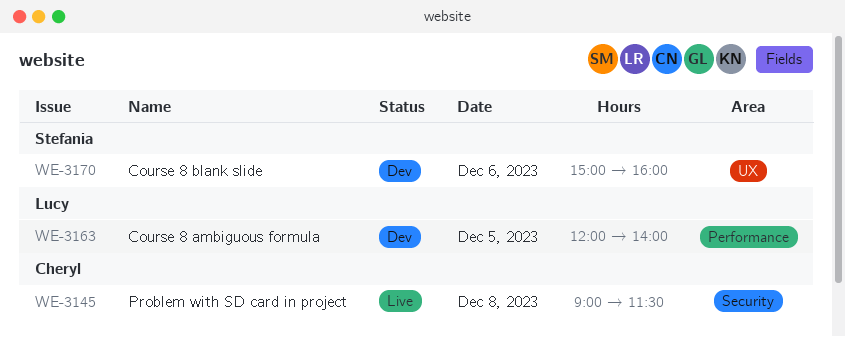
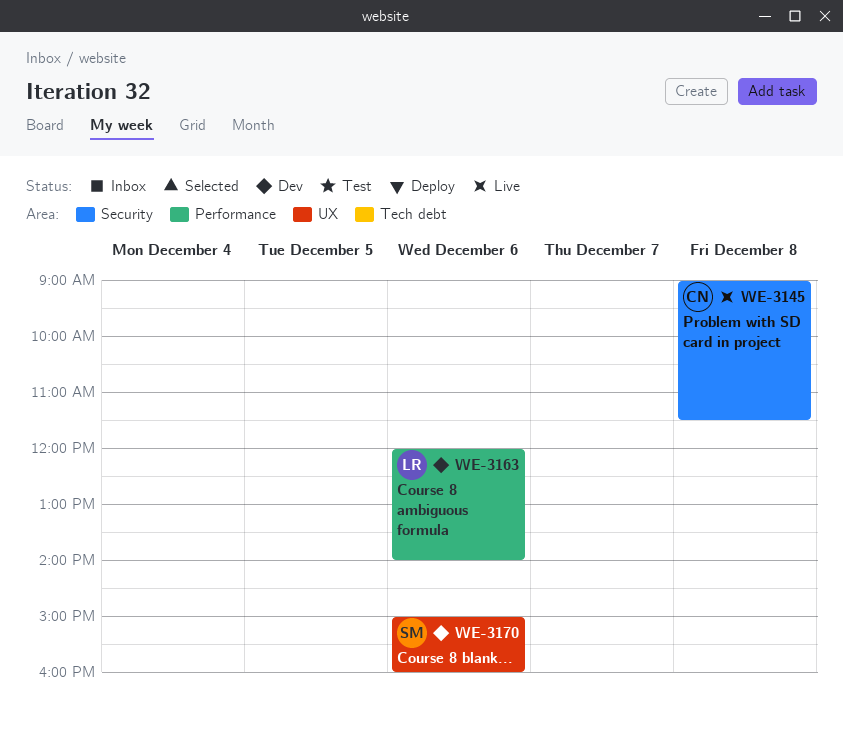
WE-3163, day: Dec 5 -> Dec 6

